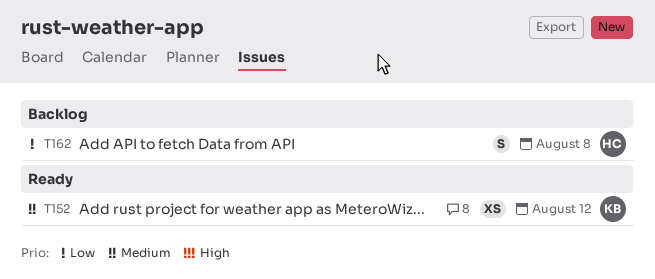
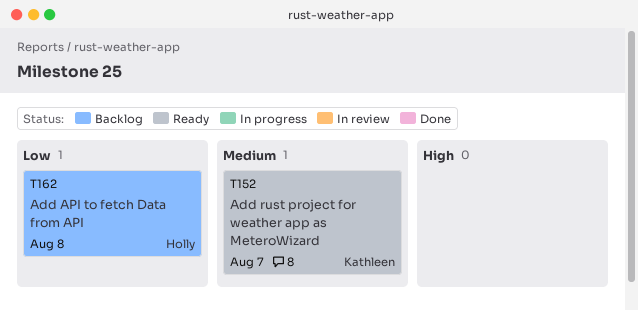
T152, due: Aug 12 -> Aug 7

